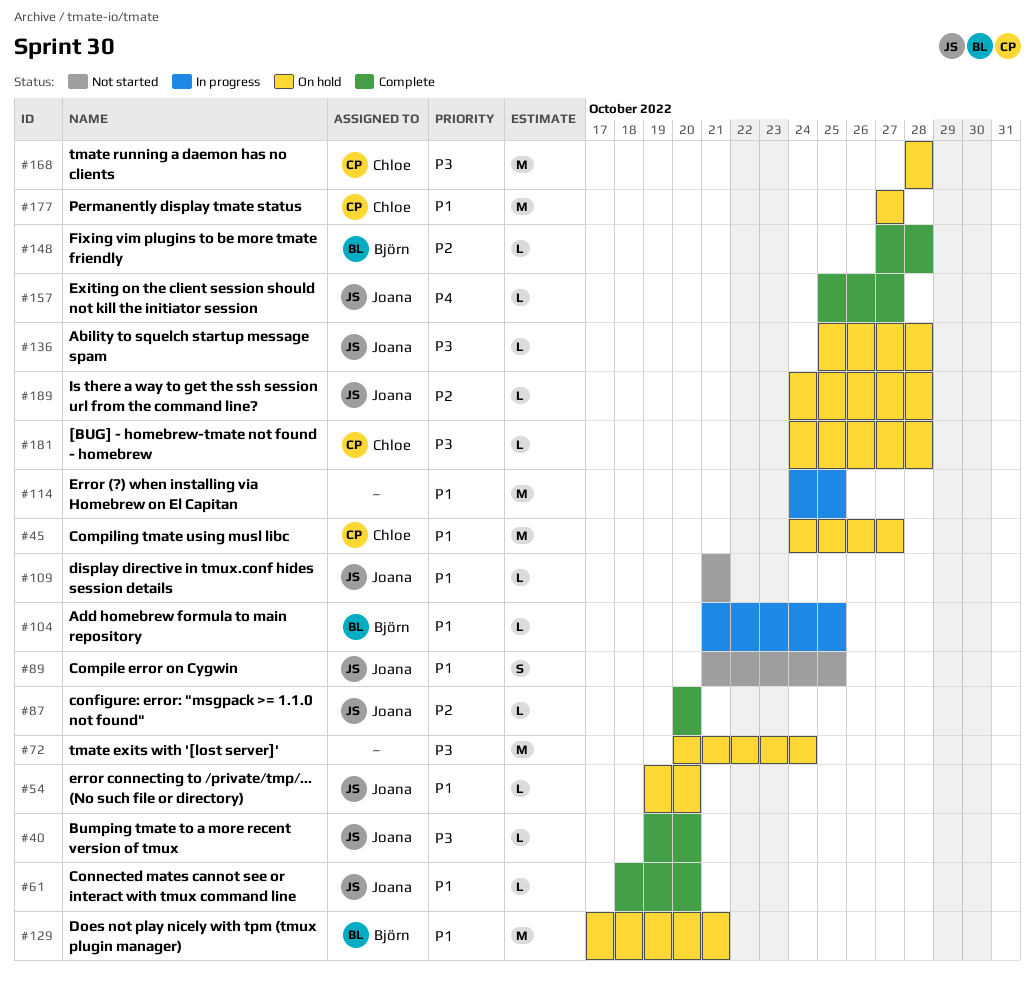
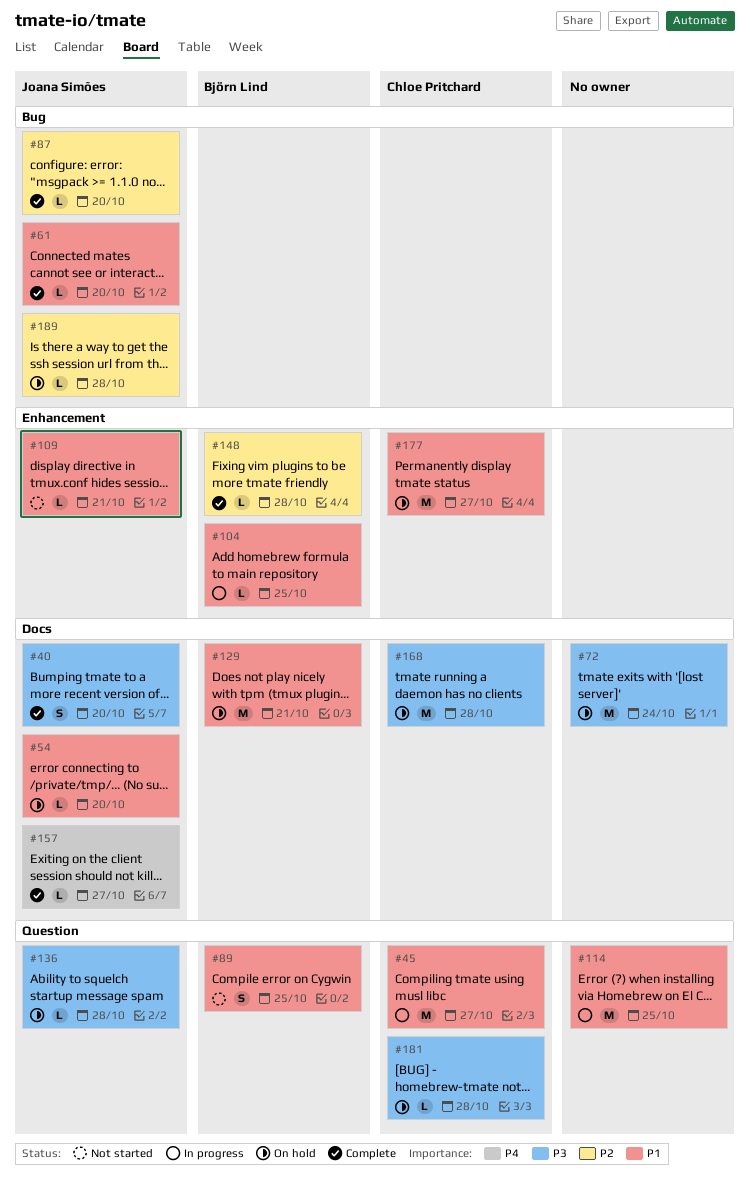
#40, estimate: L -> S
#45, status: On hold -> In progress
#89, owner: Joana Simões -> Björn Lind

